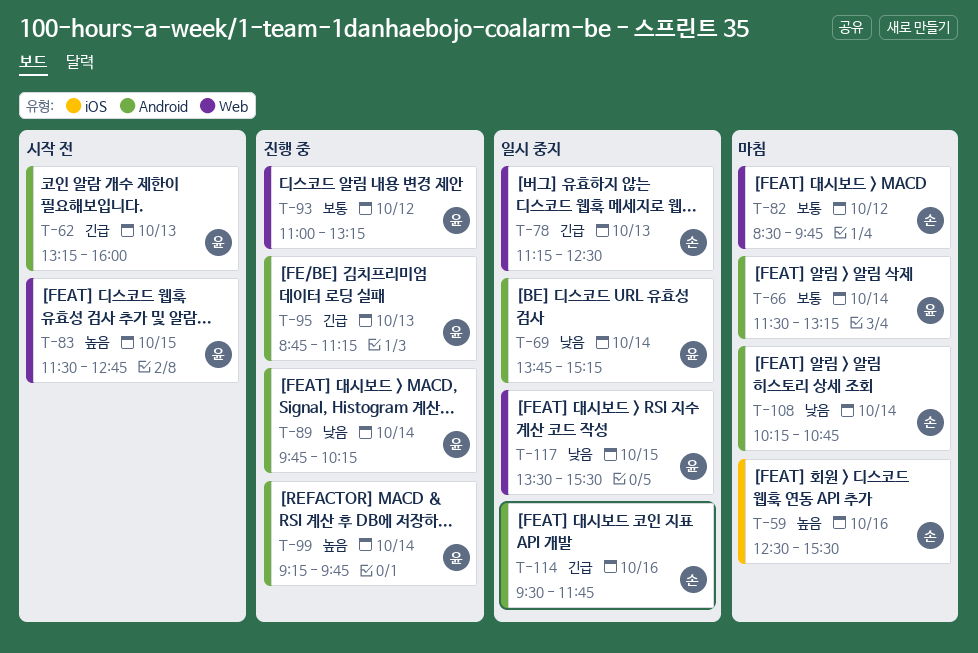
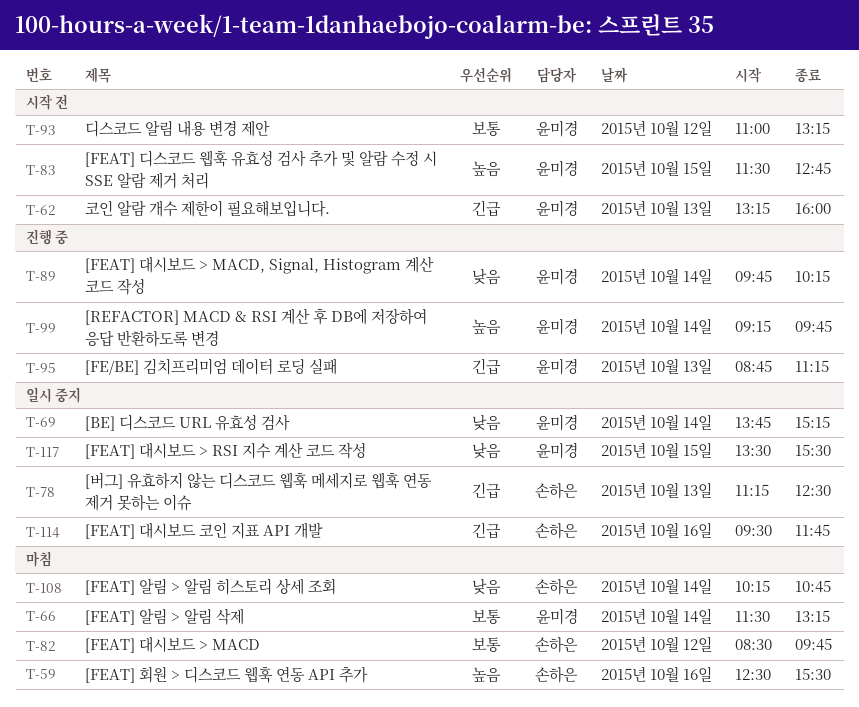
T-93, status: 진행 중 -> 시작 전

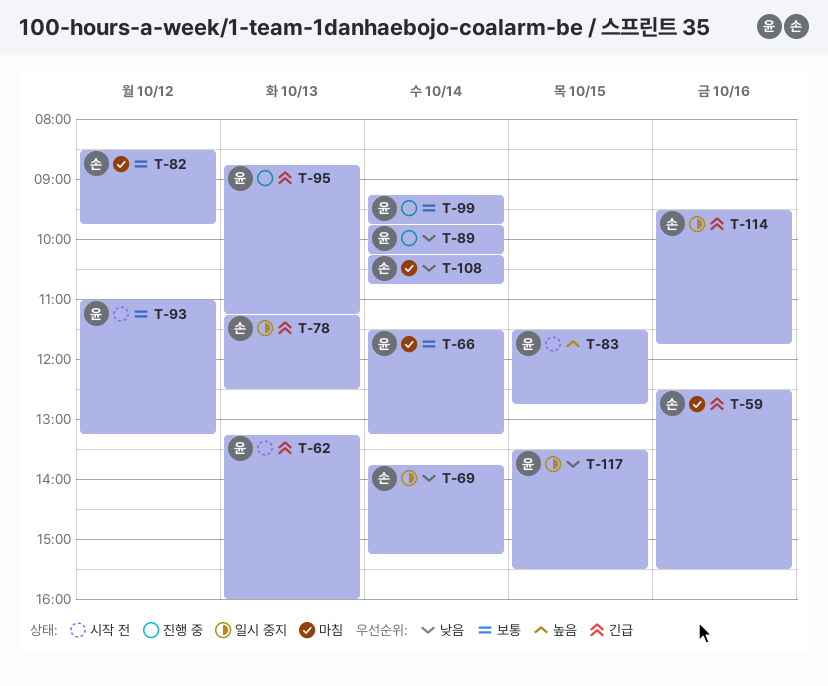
T-59, priority: 높음 -> 긴급
T-69, owner: 윤미경 -> 손하은
T-99, priority: 높음 -> 보통

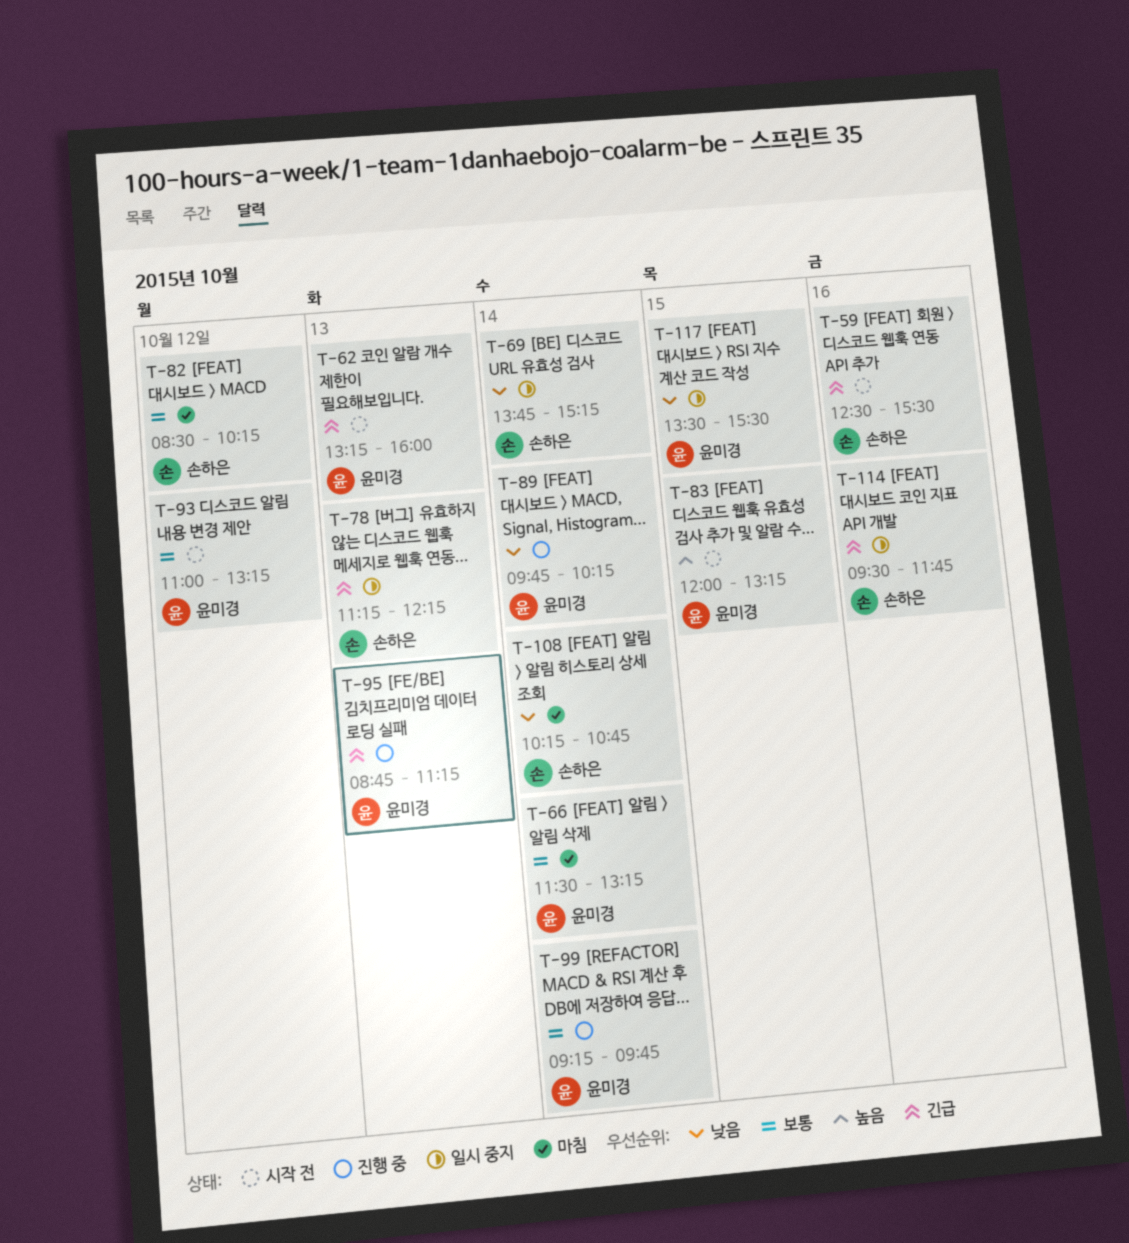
T-59, status: 마침 -> 시작 전
T-78, ends: 12:30 -> 12:15
T-82, ends: 09:45 -> 10:15
T-83, begins: 11:30 -> 12:00
T-83, ends: 12:45 -> 13:15

